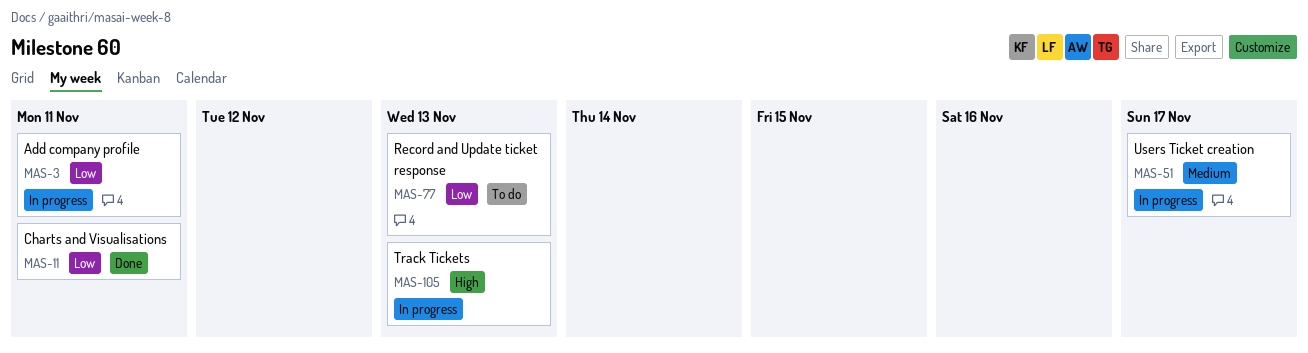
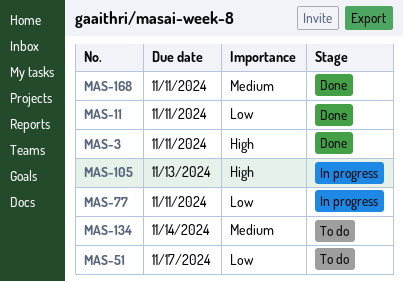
MAS-3, status: In progress -> Done
MAS-3, priority: Low -> High
MAS-51, status: In progress -> To do
MAS-51, priority: Medium -> Low
MAS-77, status: To do -> In progress
MAS-77, due: Nov 13 -> Nov 11
MAS-134: none -> present
MAS-168: none -> present

